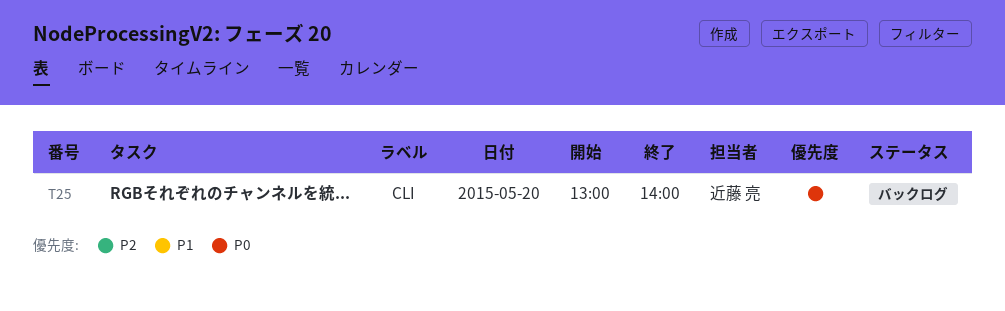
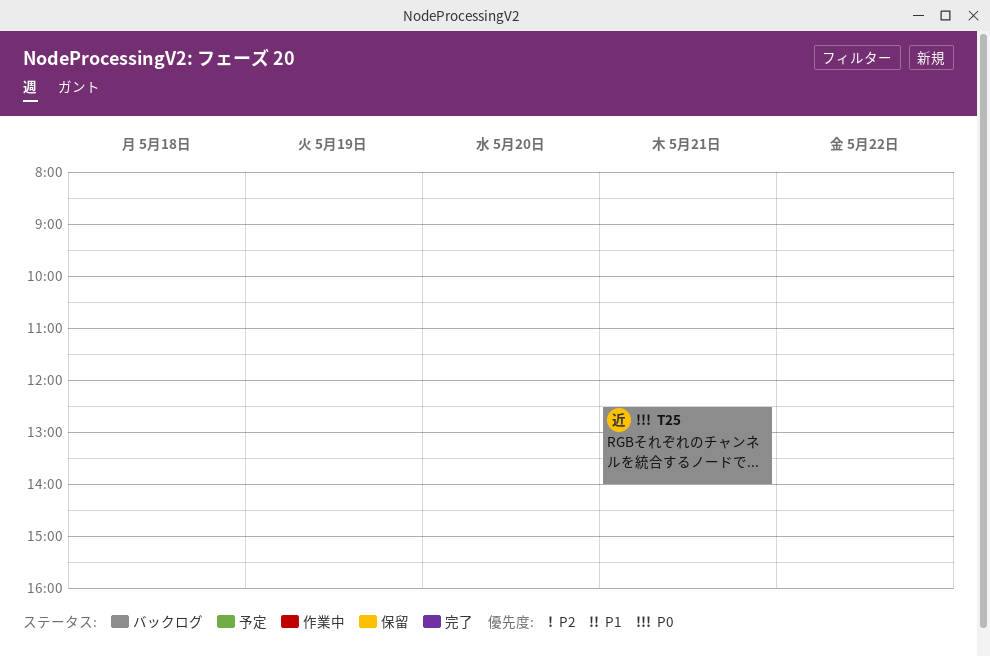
T25, day: May 20 -> May 21
T25, begins: 13:00 -> 12:30

